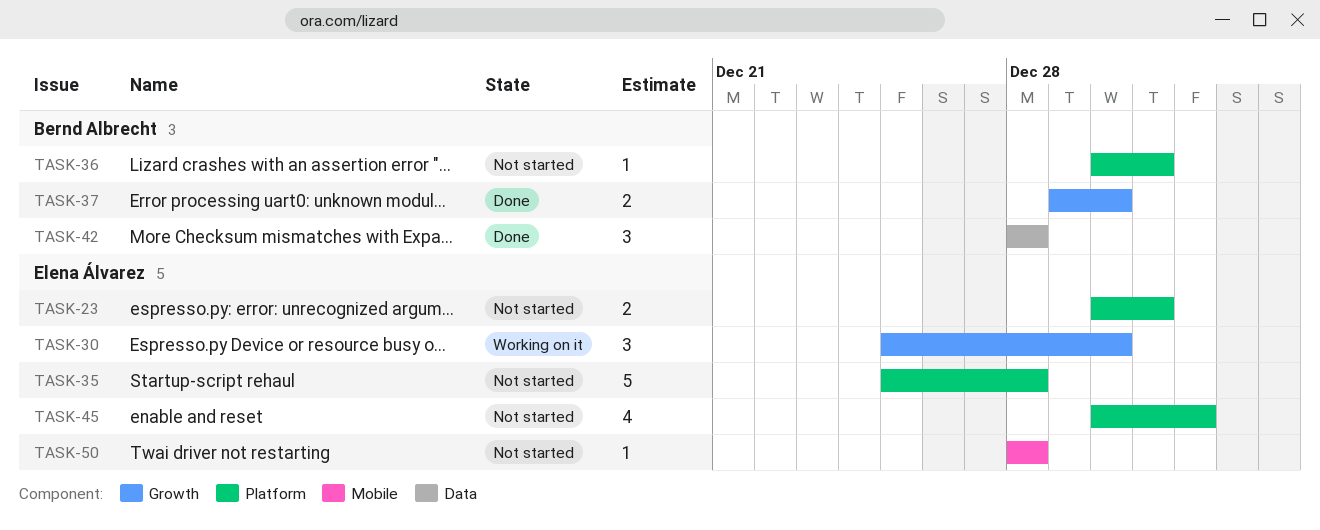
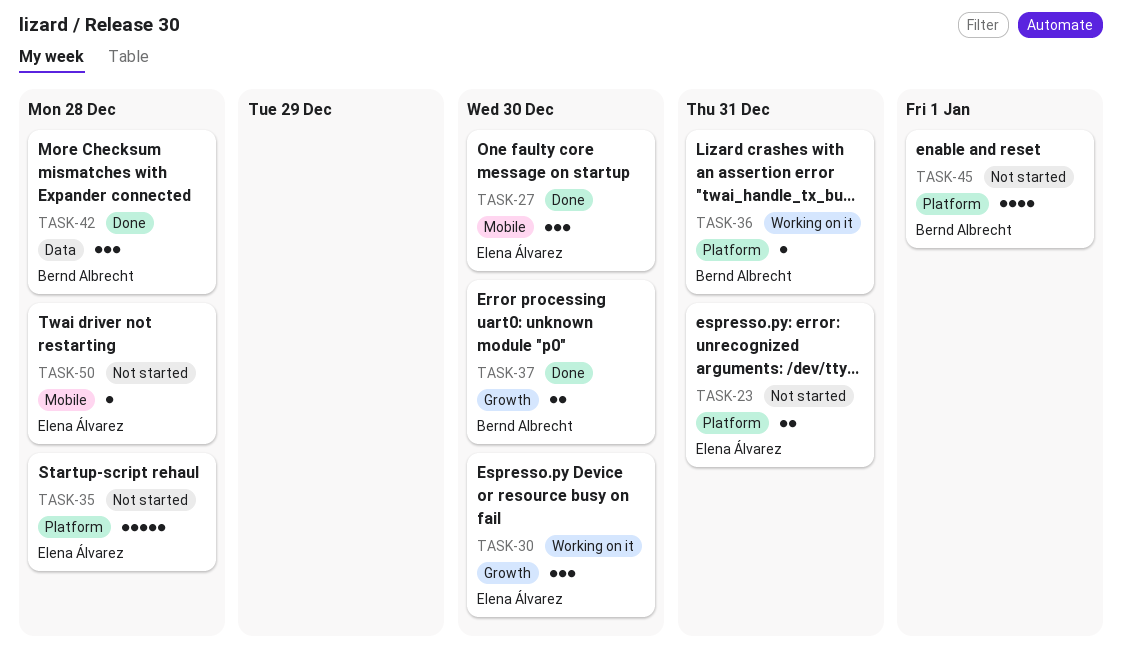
TASK-27: none -> present
TASK-36, status: Not started -> Working on it
TASK-45, owner: Elena Álvarez -> Bernd Albrecht

